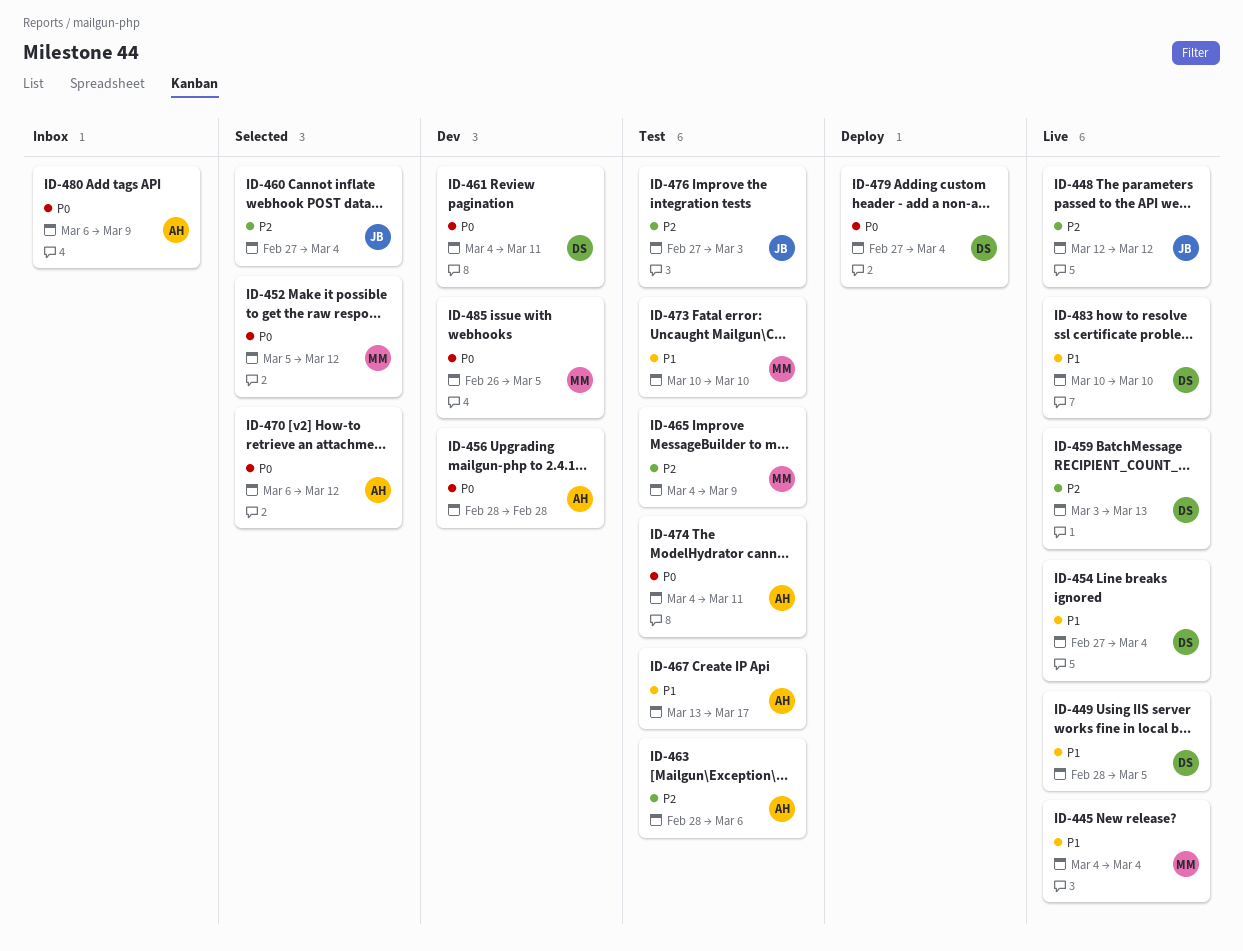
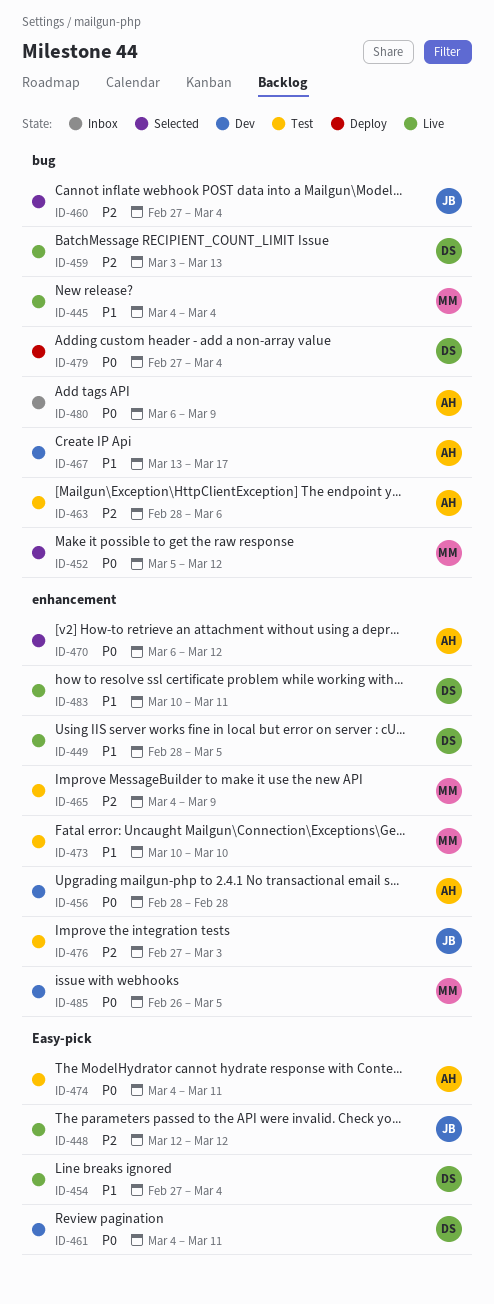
ID-467, status: Test -> Dev
ID-483, due: Mar 10 -> Mar 11

